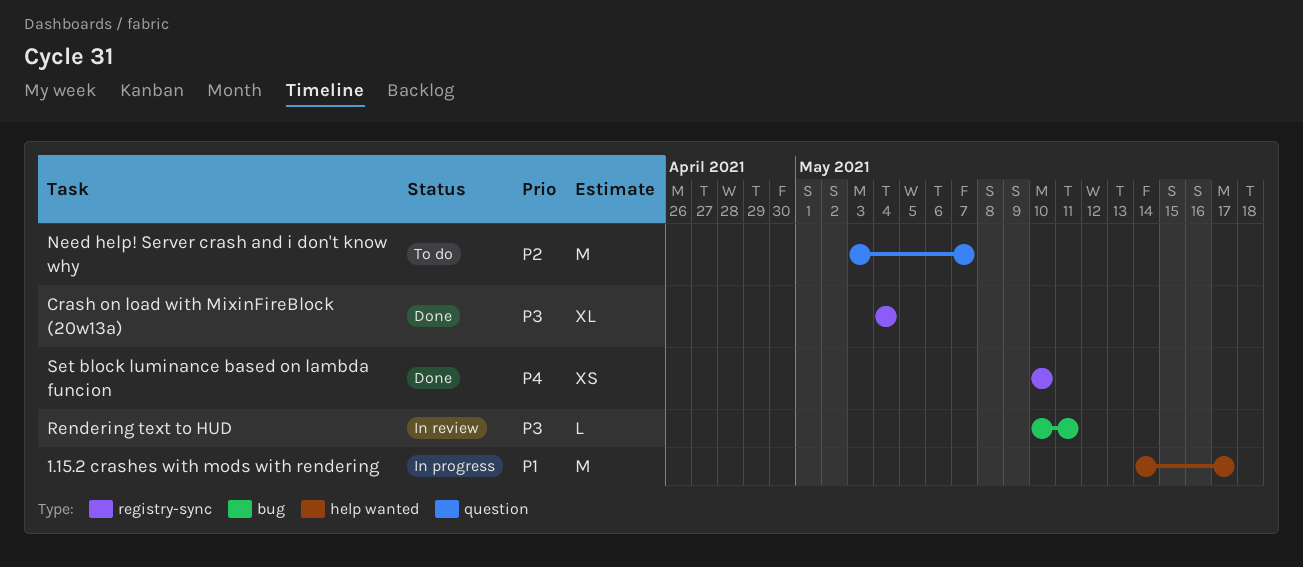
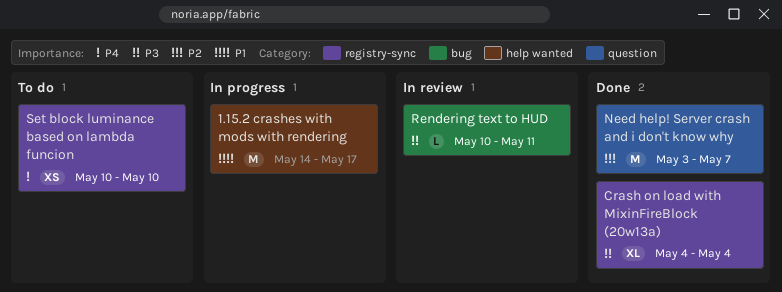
Need help! Server crash and i don't know why, status: To do -> Done
Set block luminance based on lambda funcion, status: Done -> To do

